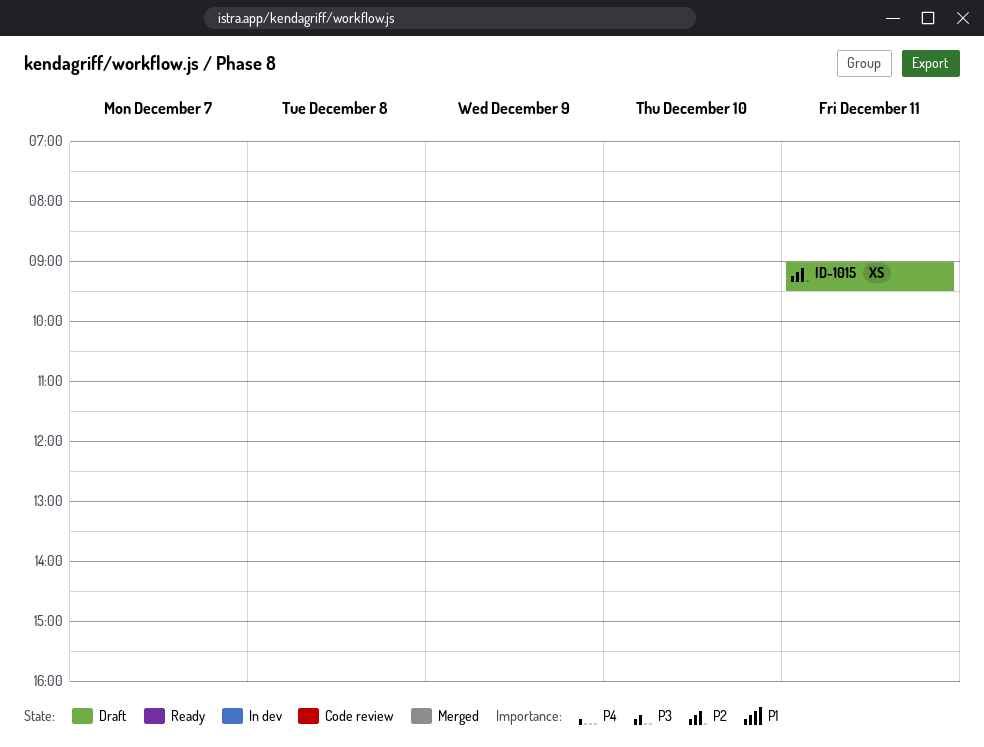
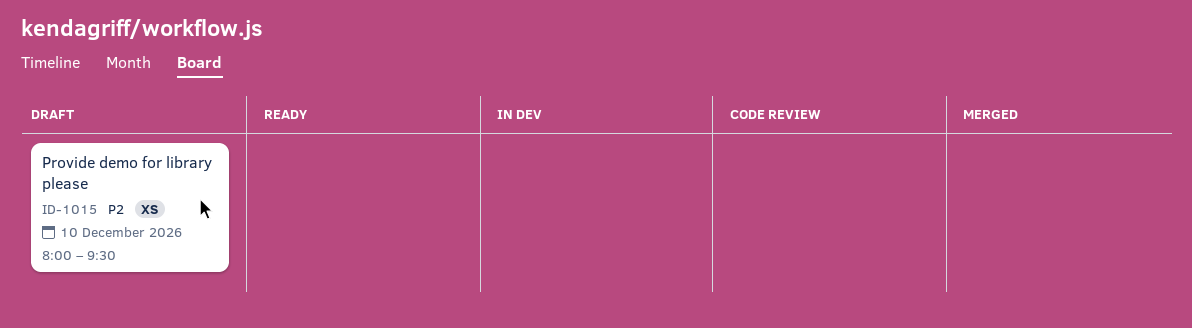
ID-1015, day: Dec 11 -> Dec 10
ID-1015, begins: 09:00 -> 08:00

